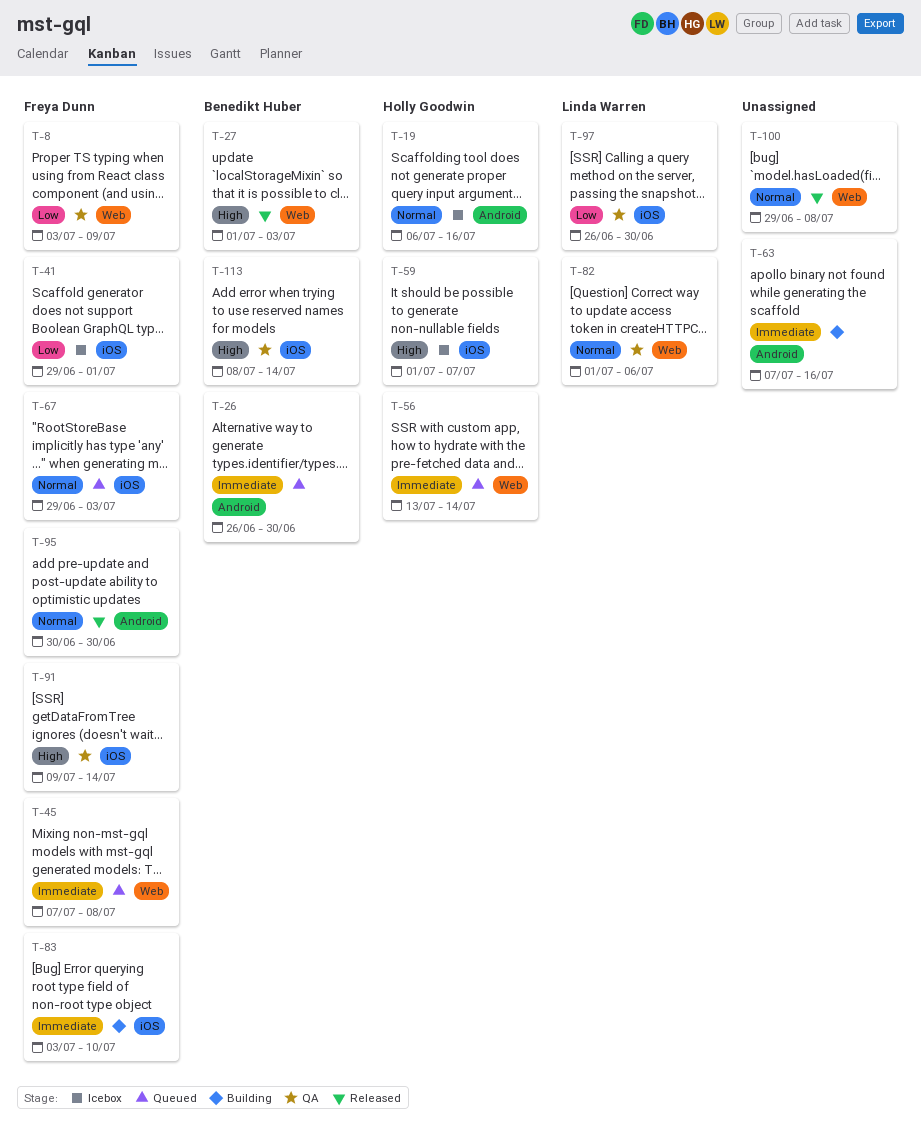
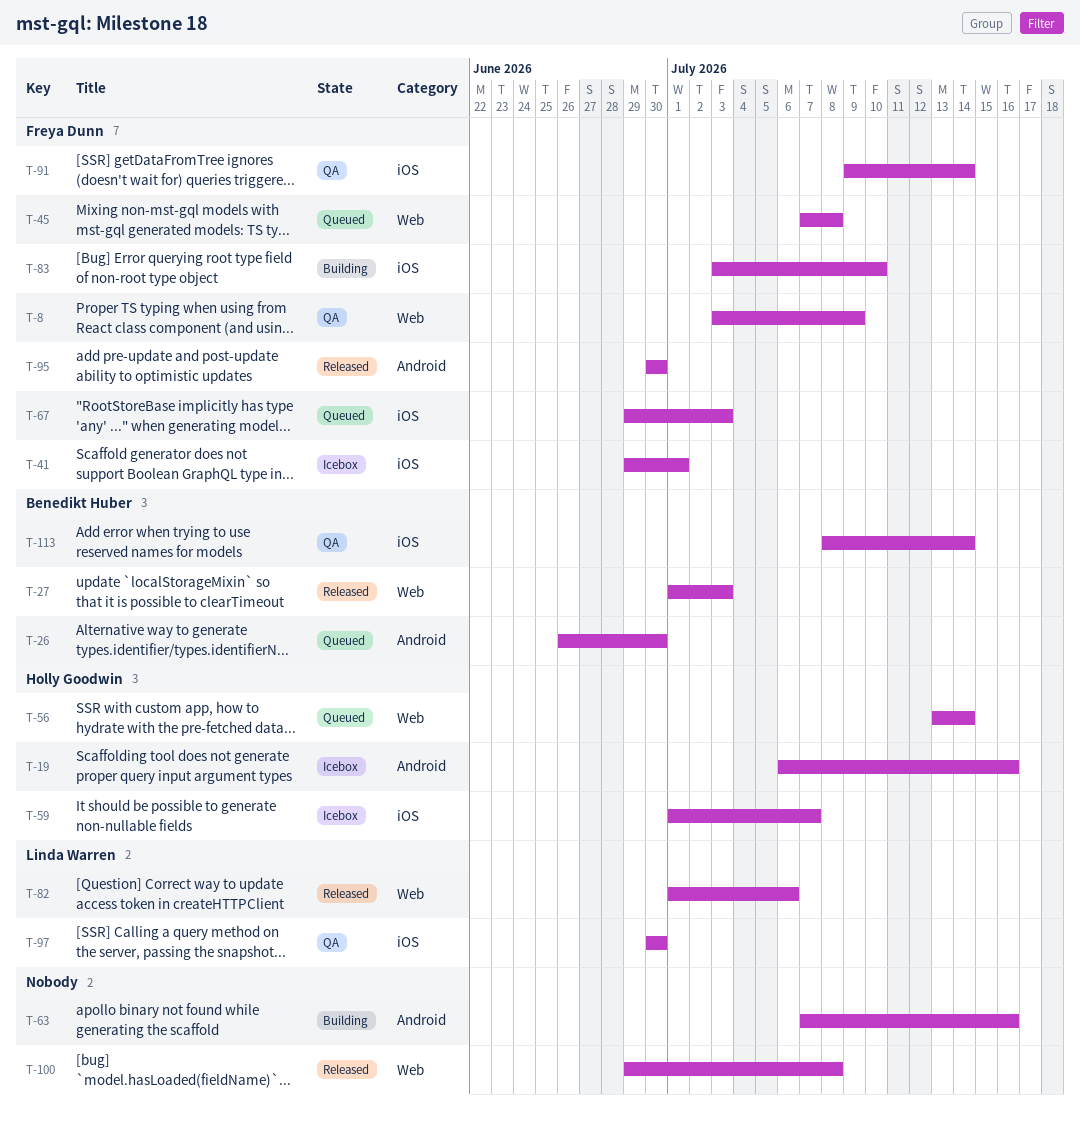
T-82, status: QA -> Released
T-97, start: Jun 26 -> Jun 30

